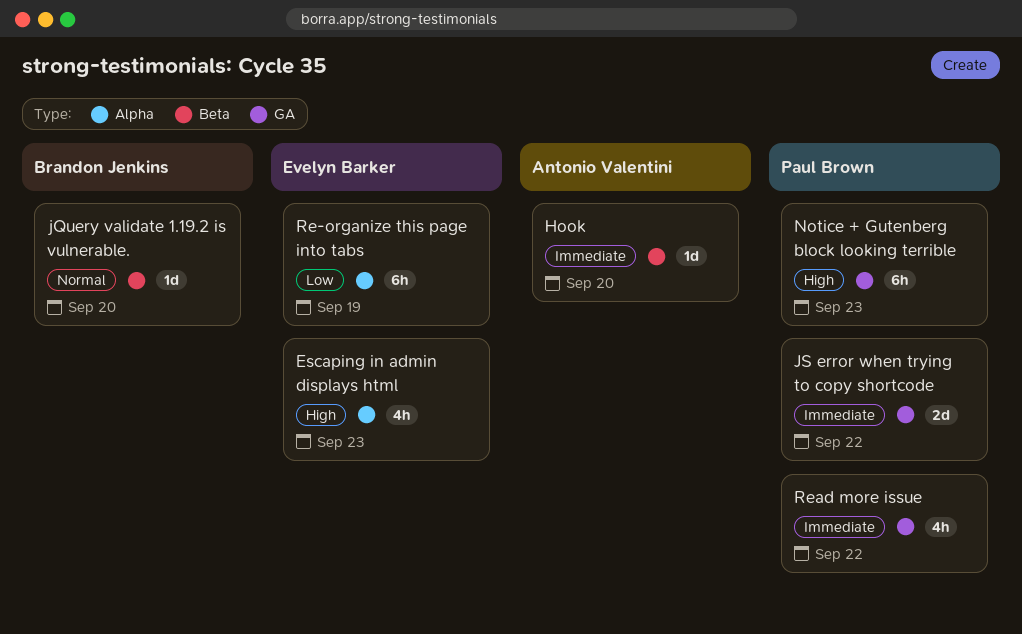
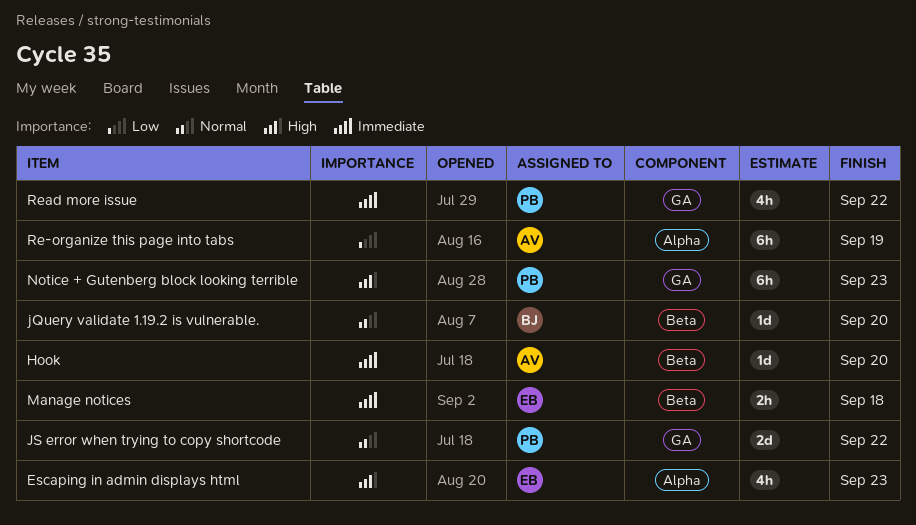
JS error when trying to copy shortcode, priority: Immediate -> Normal
Manage notices: none -> present
Re-organize this page into tabs, owner: Evelyn Barker -> Antonio Valentini

